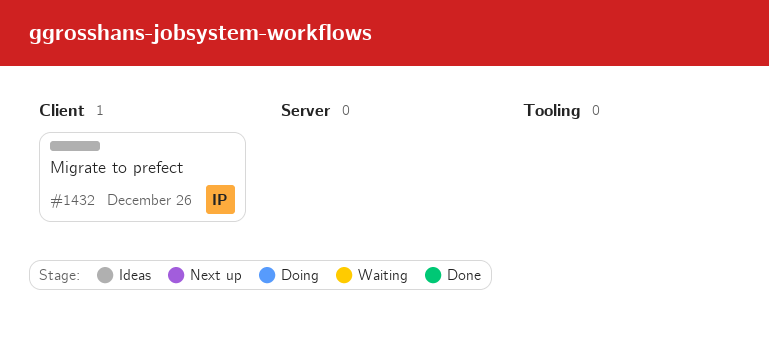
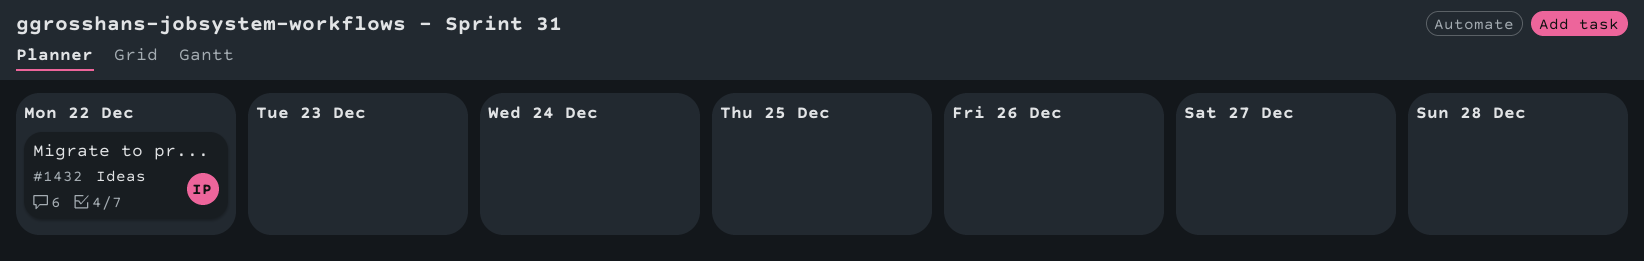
#1432, due: Dec 26 -> Dec 22

